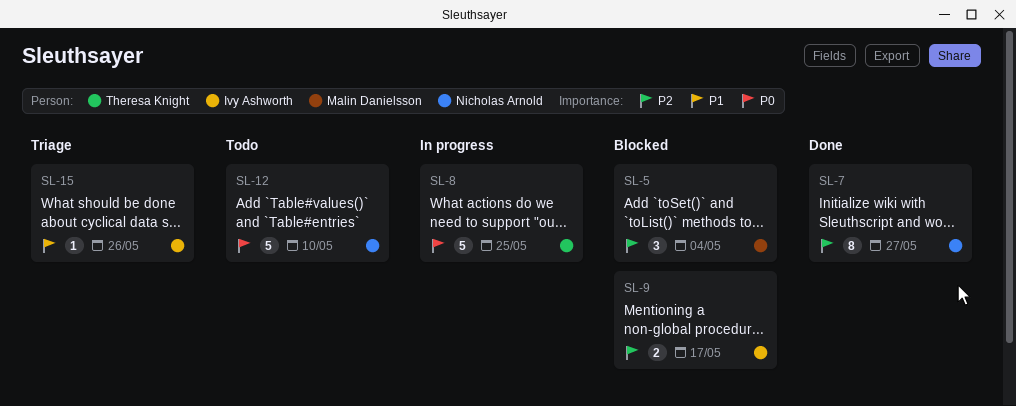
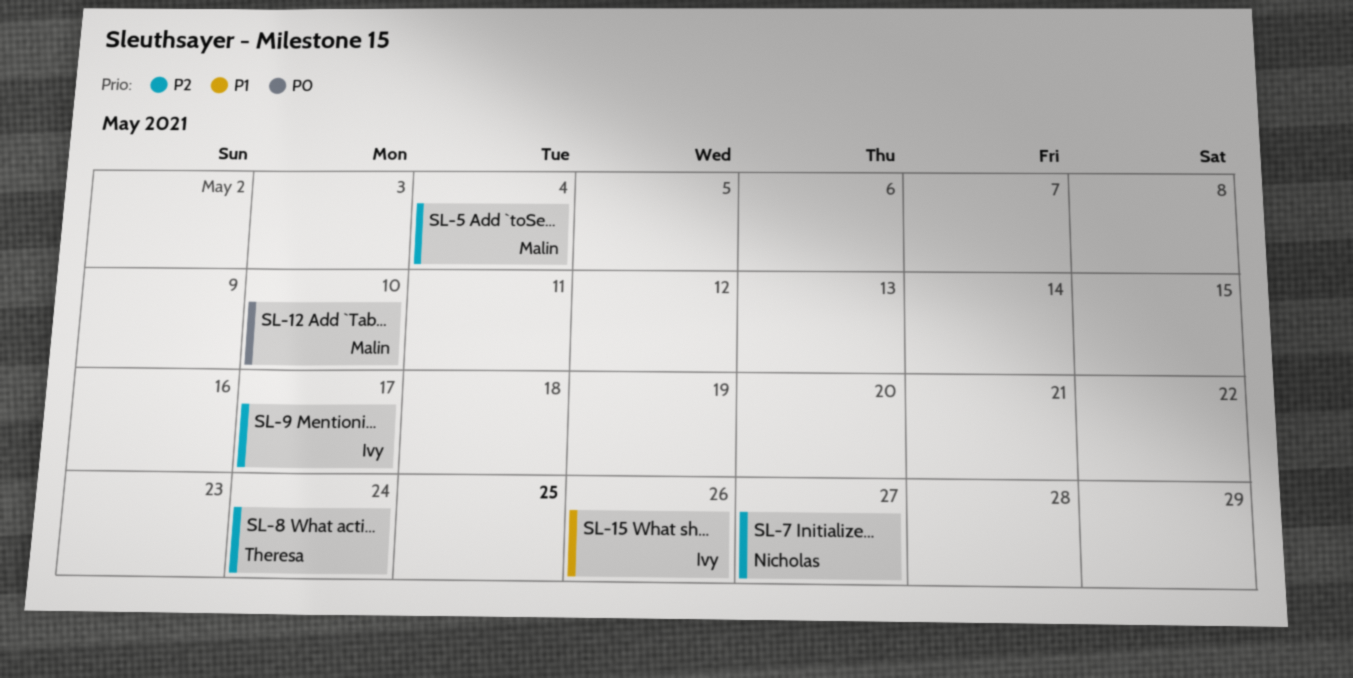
SL-8, priority: P0 -> P2
SL-8, due: May 25 -> May 24
SL-12, owner: Nicholas Arnold -> Malin Danielsson

